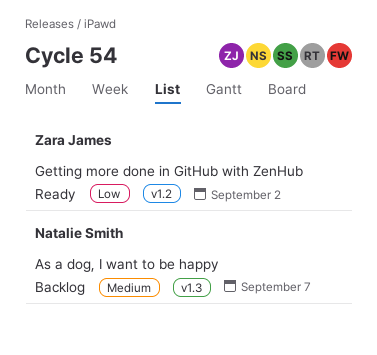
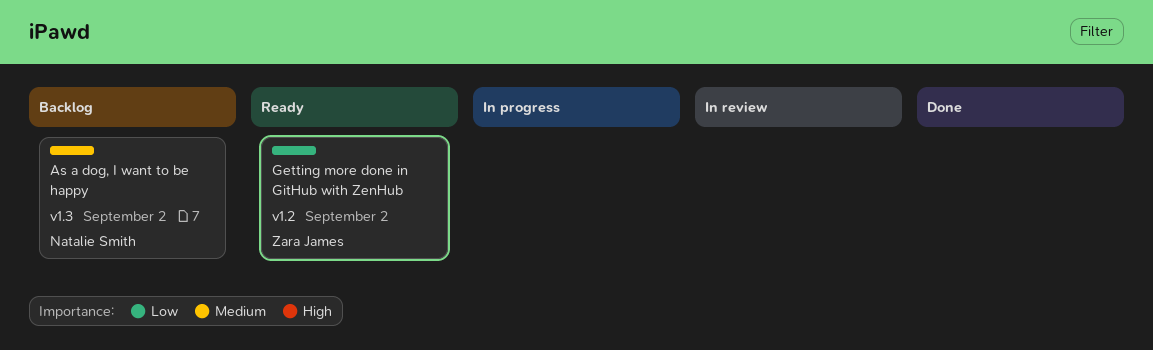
As a dog, I want to be happy, due: Sep 7 -> Sep 2

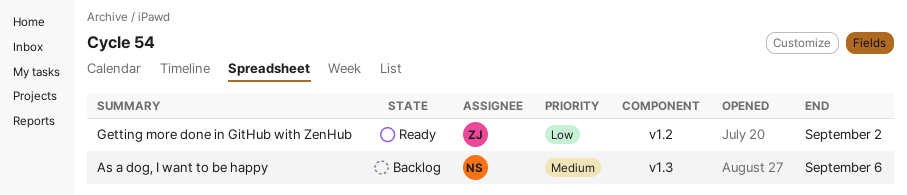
As a dog, I want to be happy, due: Sep 2 -> Sep 6

